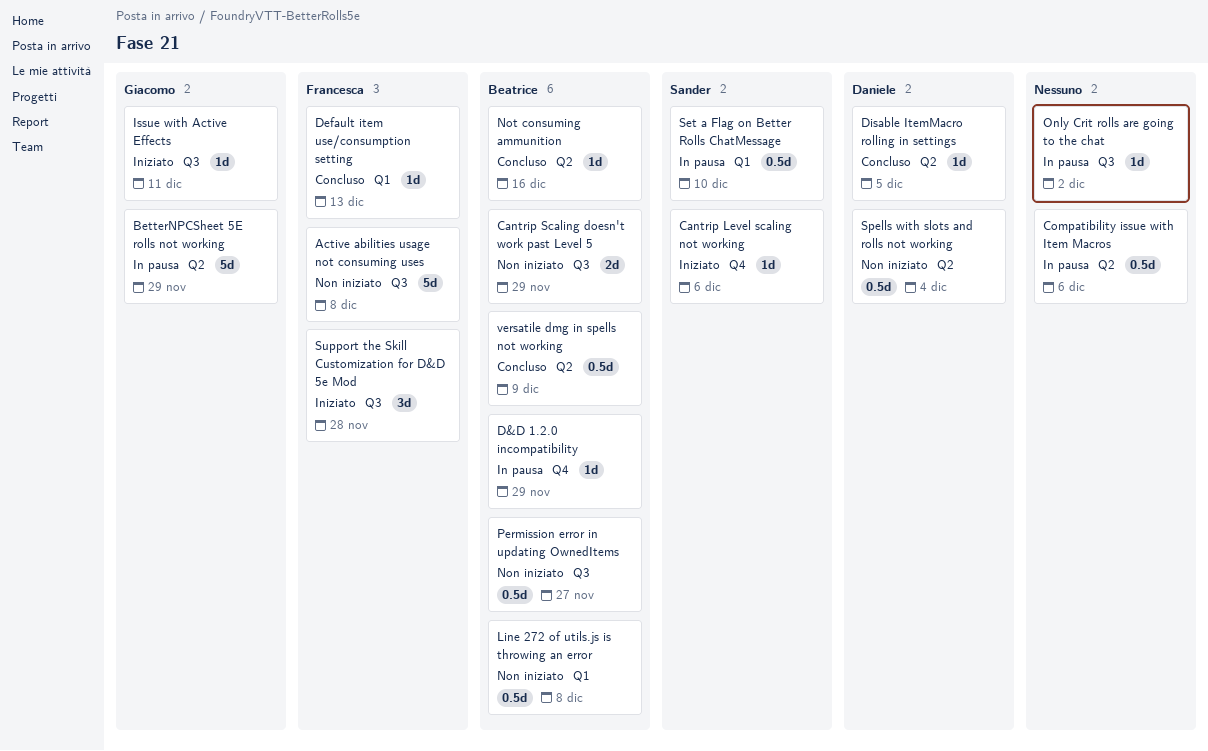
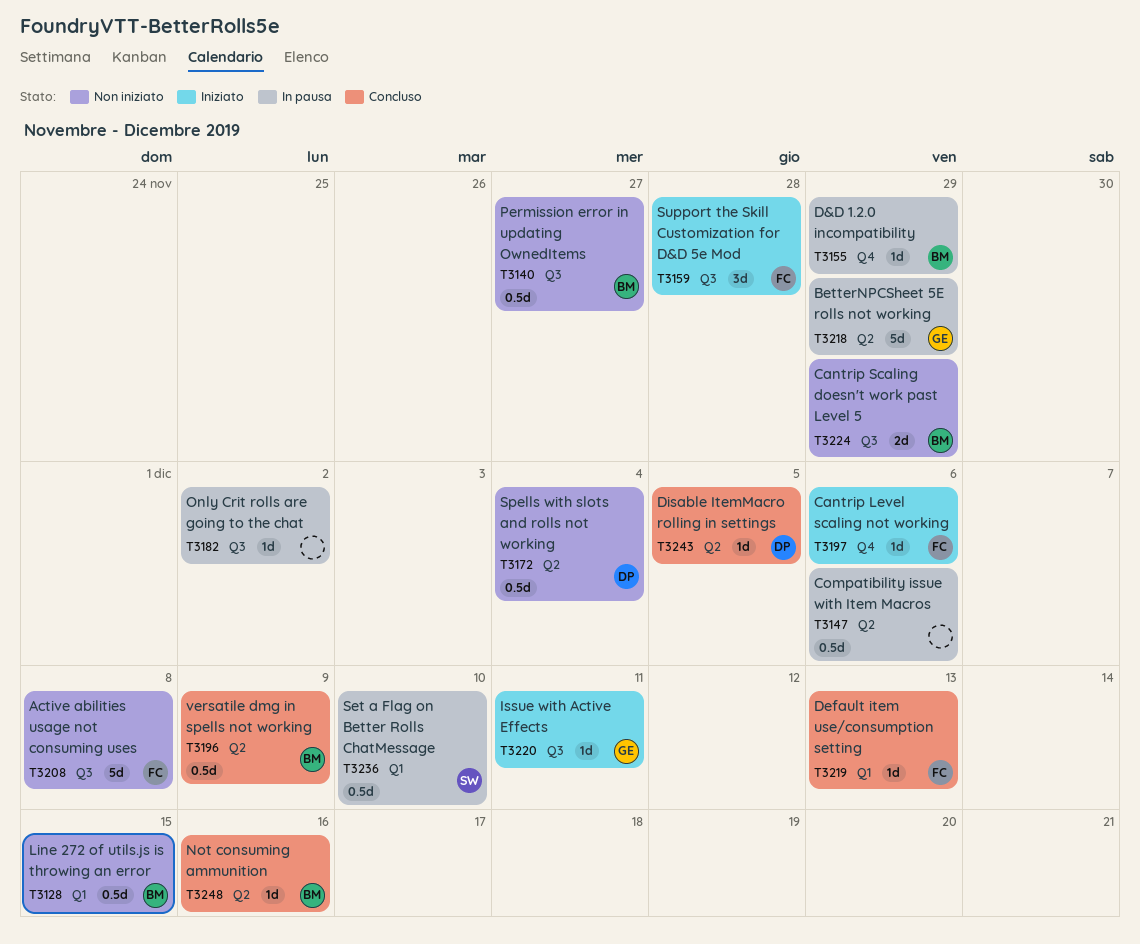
Cantrip Level scaling not working, owner: Sander -> Francesca
Line 272 of utils.js is throwing an error, due: Dec 8 -> Dec 15

